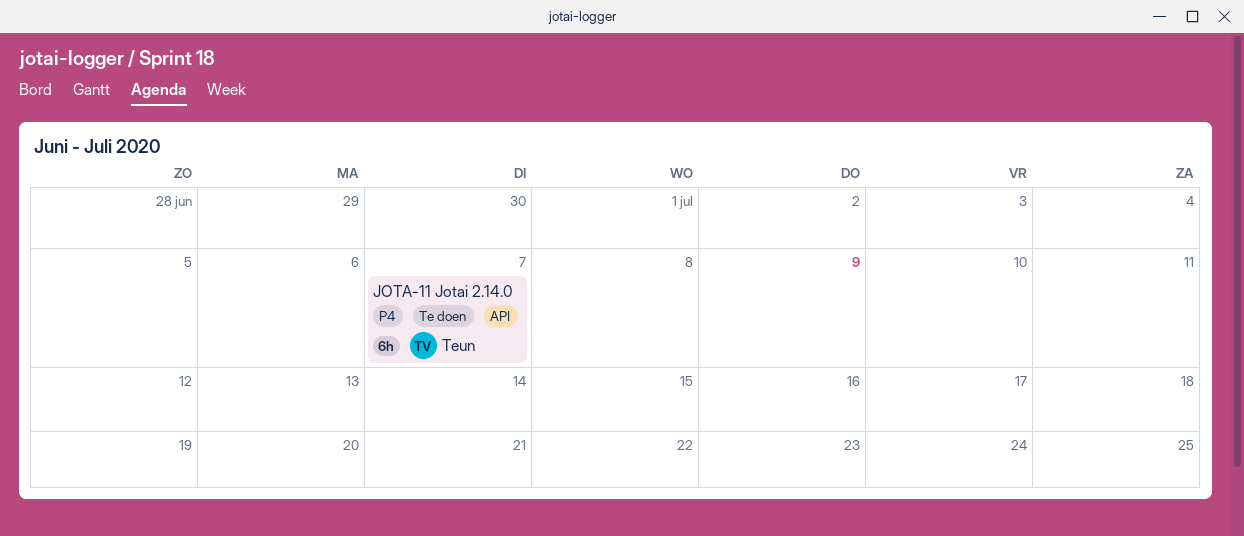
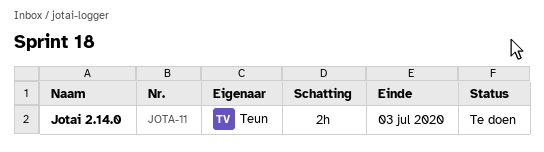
JOTA-11, estimate: 6h -> 2h
JOTA-11, due: Jul 7 -> Jul 3

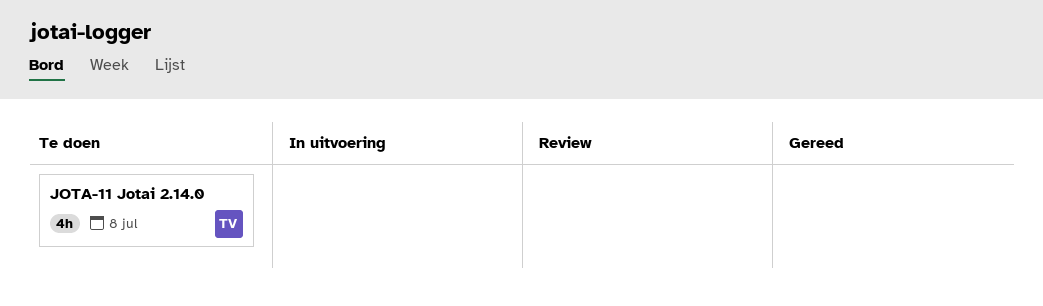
JOTA-11, estimate: 2h -> 4h
JOTA-11, due: Jul 3 -> Jul 8

